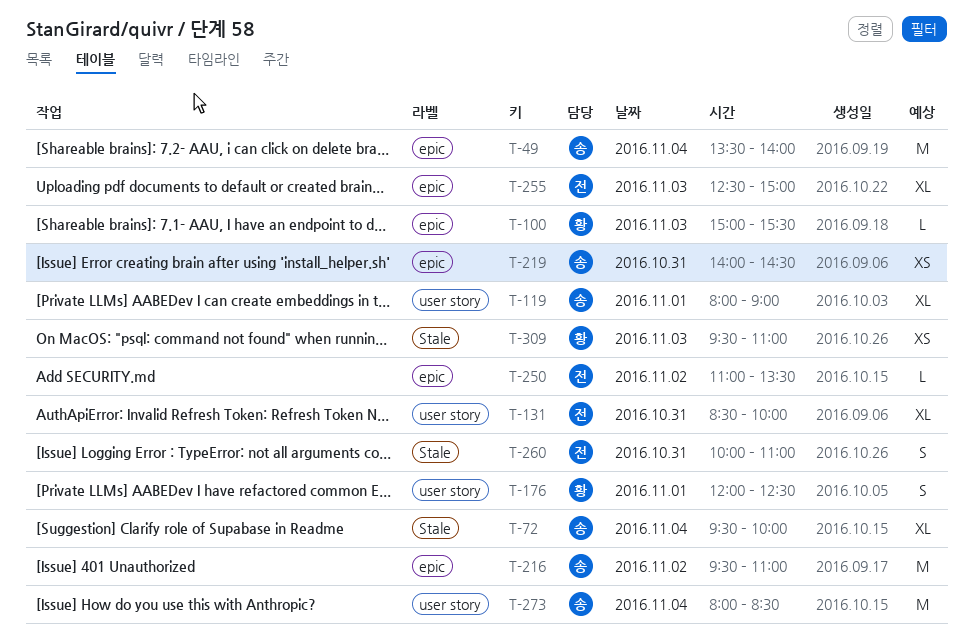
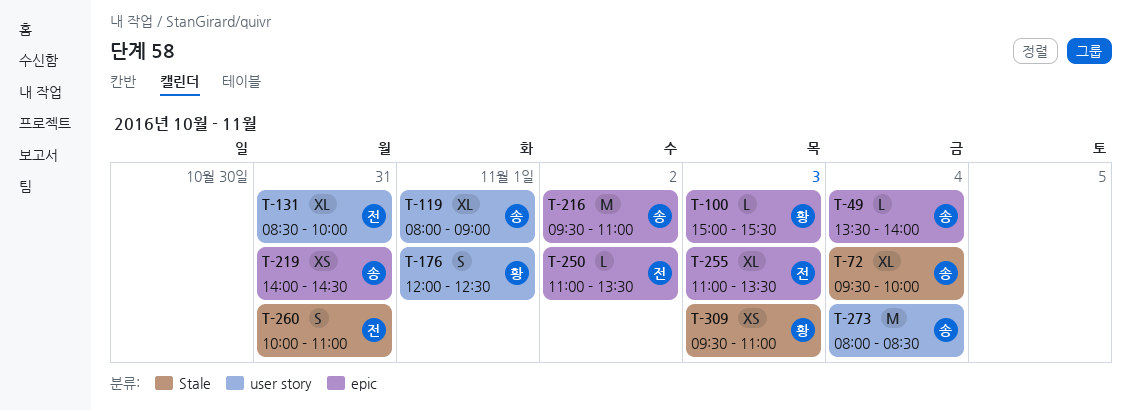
T-49, estimate: M -> L
T-255, begins: 12:30 -> 11:00
T-255, ends: 15:00 -> 13:30

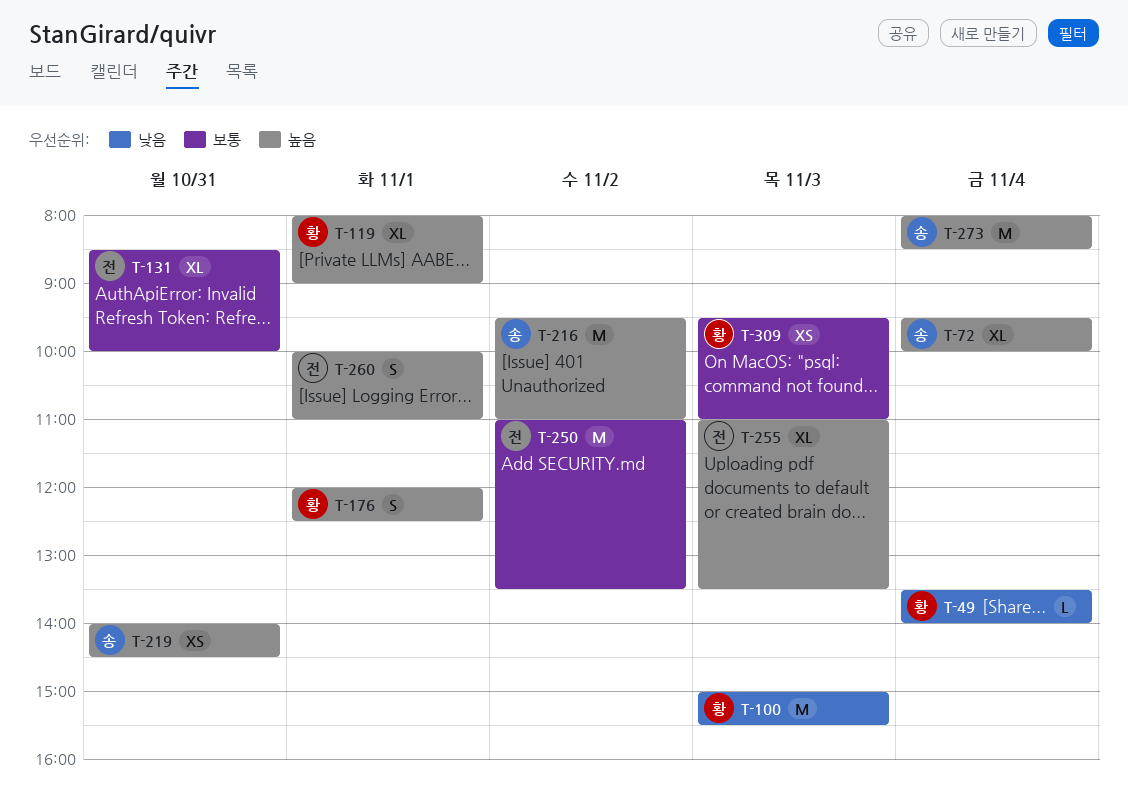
T-49, owner: 송 -> 황
T-100, estimate: L -> M
T-119, owner: 송 -> 황
T-250, estimate: L -> M
T-260, day: Oct 31 -> Nov 1

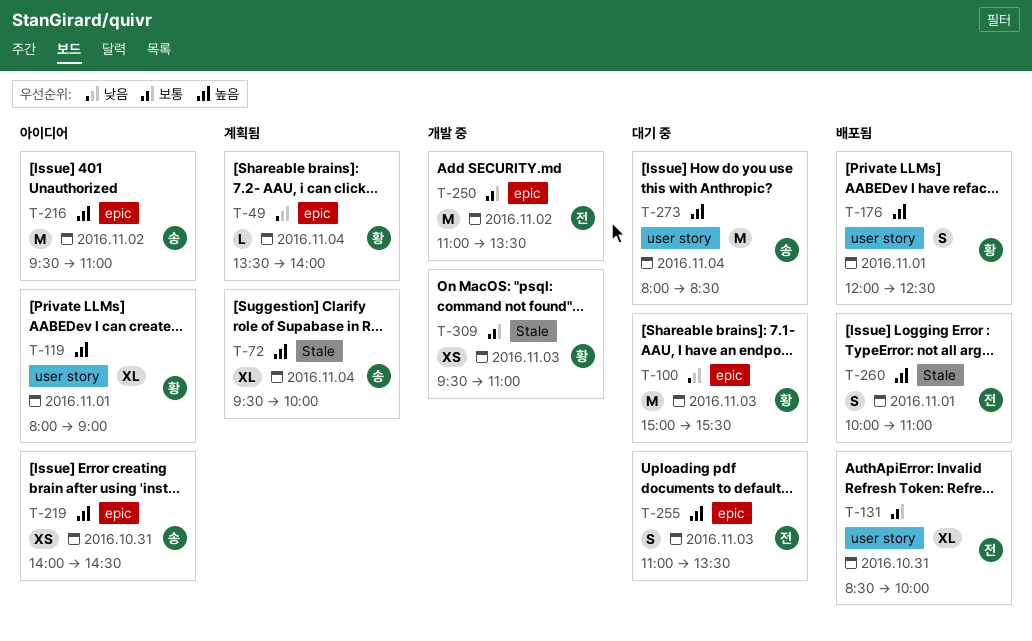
T-255, estimate: XL -> S

